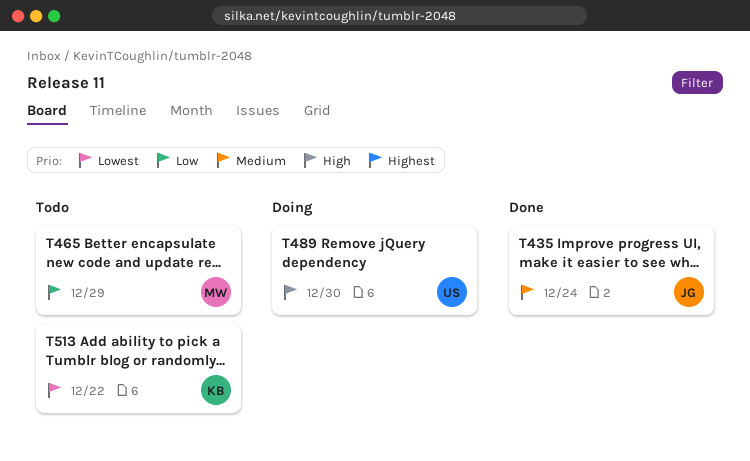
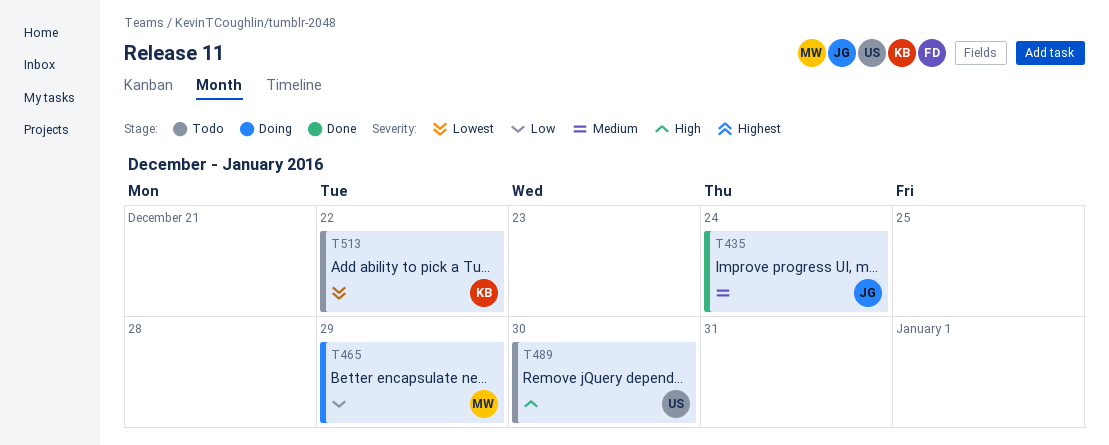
T465, status: Todo -> Doing
T489, status: Doing -> Todo

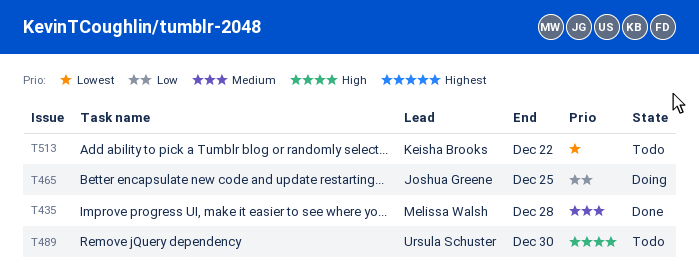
T435, owner: Joshua Greene -> Melissa Walsh
T435, due: Dec 24 -> Dec 28
T465, owner: Melissa Walsh -> Joshua Greene
T465, due: Dec 29 -> Dec 25

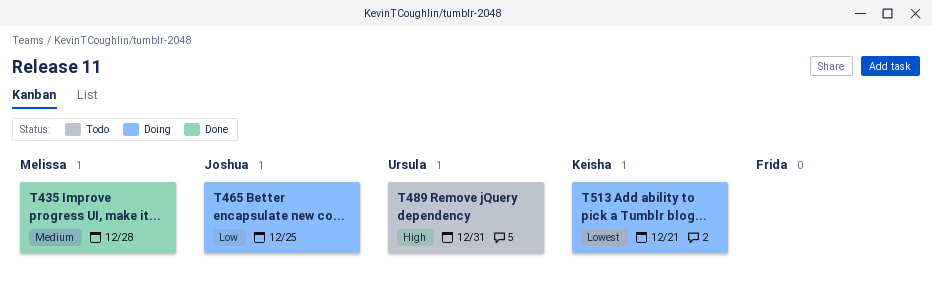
T489, due: Dec 30 -> Dec 31
T513, status: Todo -> Doing
T513, due: Dec 22 -> Dec 21

